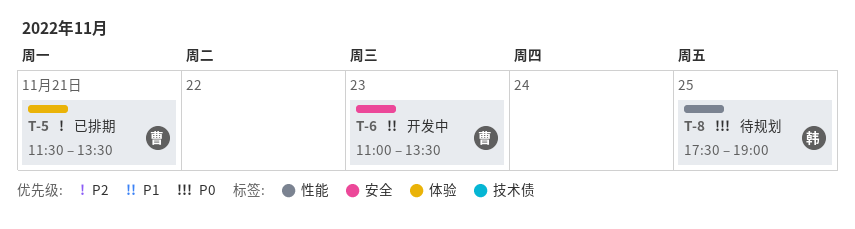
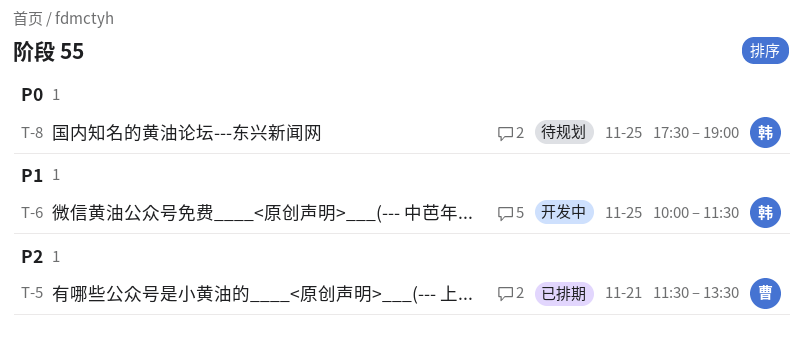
T-6, owner: 曹 -> 韩
T-6, day: Nov 23 -> Nov 25
T-6, begins: 11:00 -> 10:00
T-6, ends: 13:30 -> 11:30

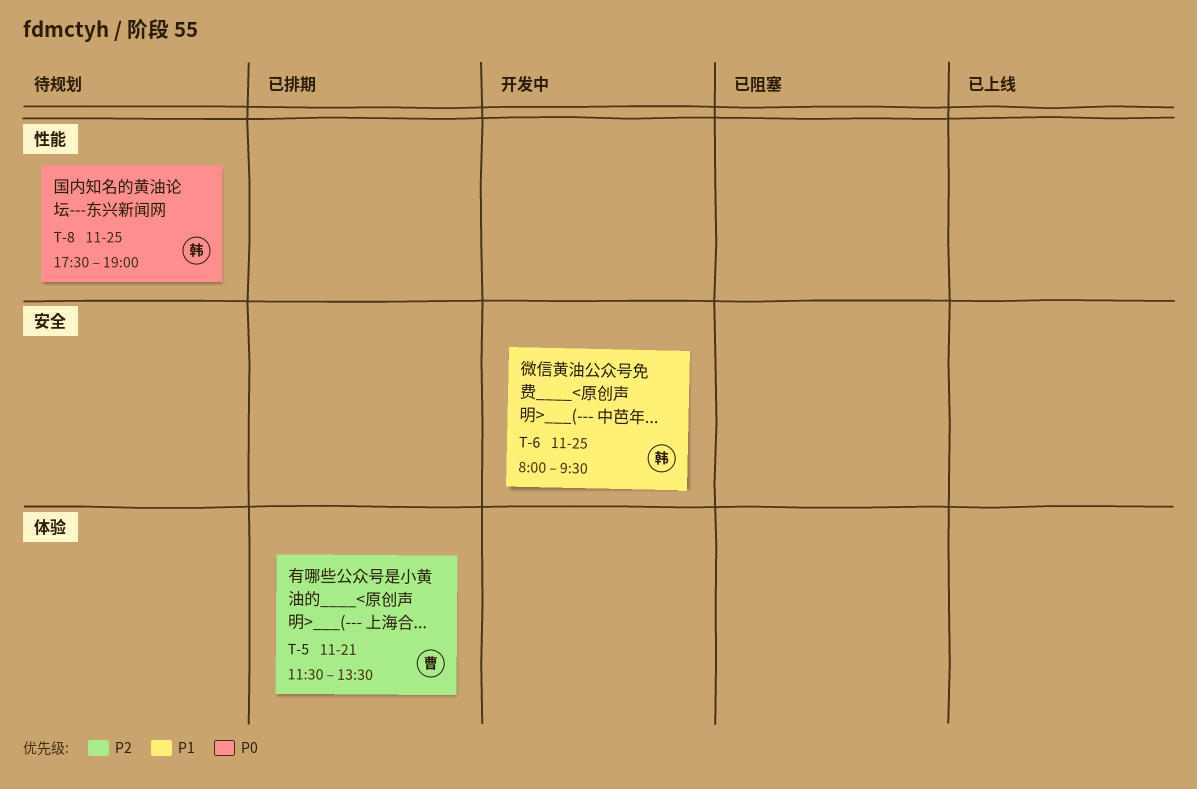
T-6, begins: 10:00 -> 08:00
T-6, ends: 11:30 -> 09:30

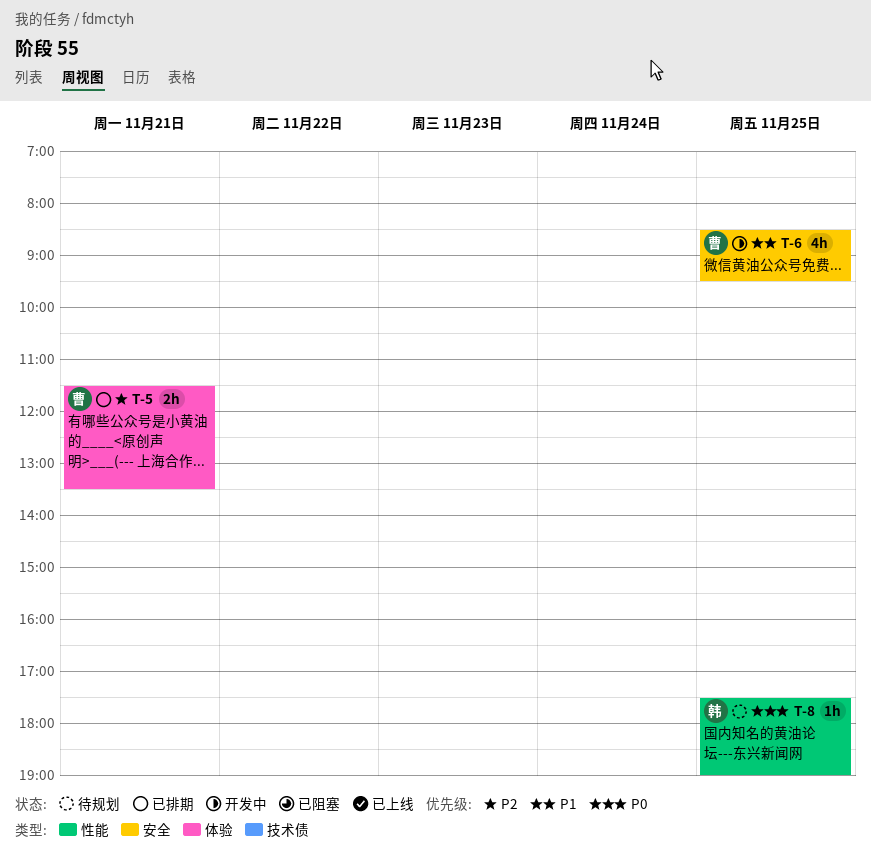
T-6, owner: 韩 -> 曹
T-6, begins: 08:00 -> 08:30

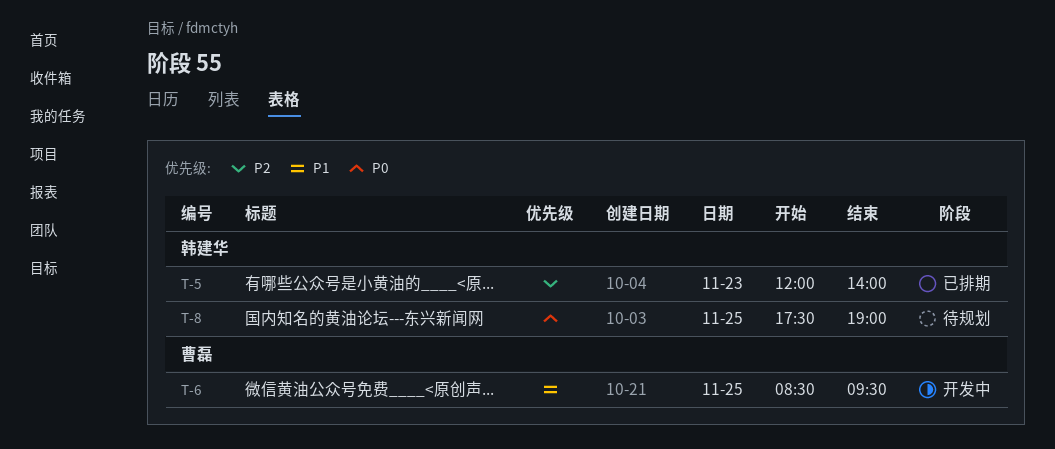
T-5, owner: 曹磊 -> 韩建华
T-5, day: Nov 21 -> Nov 23
T-5, begins: 11:30 -> 12:00
T-5, ends: 13:30 -> 14:00

